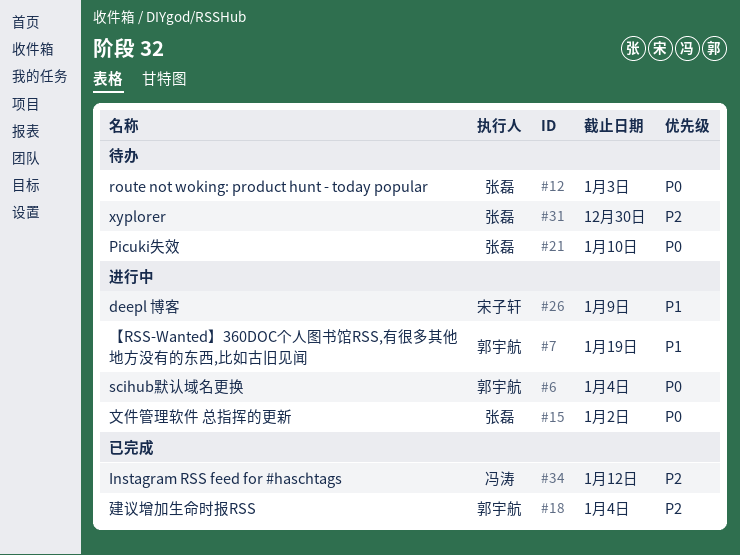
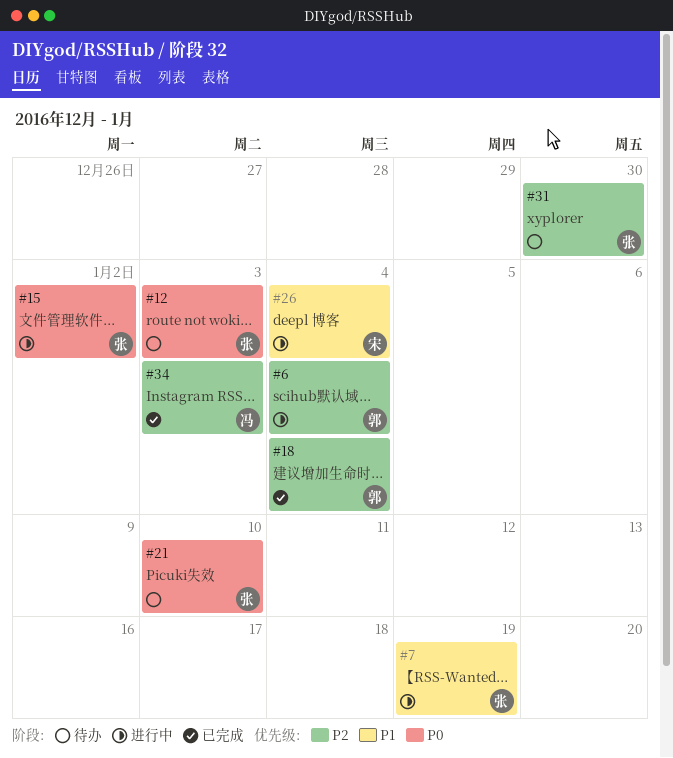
#6, priority: P0 -> P2
#7, owner: 郭宇航 -> 张磊
#26, due: Jan 9 -> Jan 4
#34, due: Jan 12 -> Jan 3

